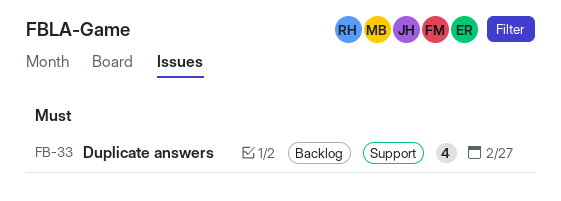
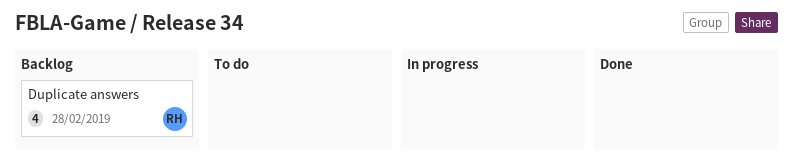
Duplicate answers, due: Feb 27 -> Feb 28

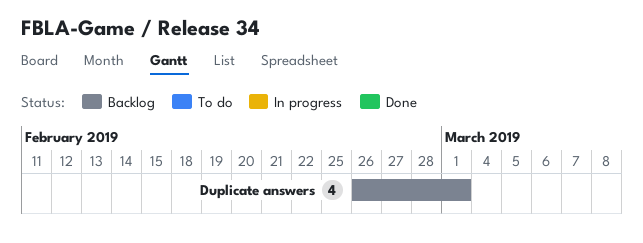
Duplicate answers, due: Feb 28 -> Mar 1

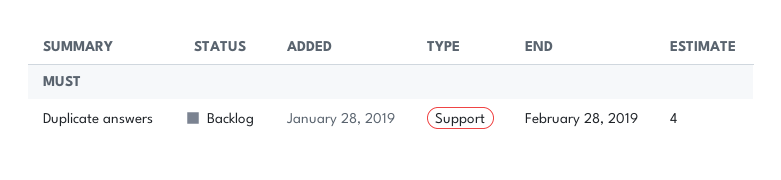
Duplicate answers, due: Mar 1 -> Feb 28

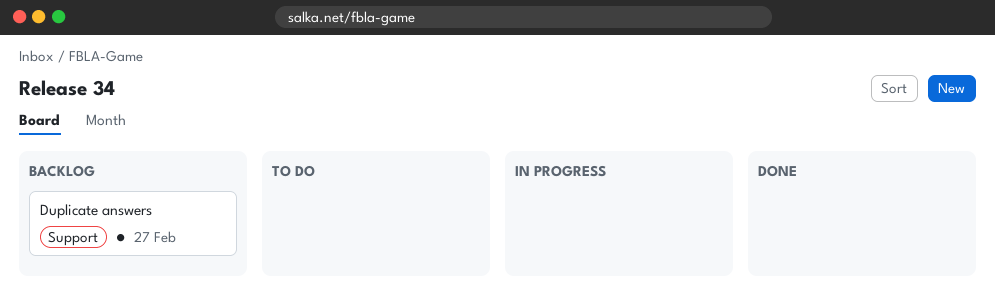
Duplicate answers, estimate: 4 -> 1
Duplicate answers, due: Feb 28 -> Feb 27

